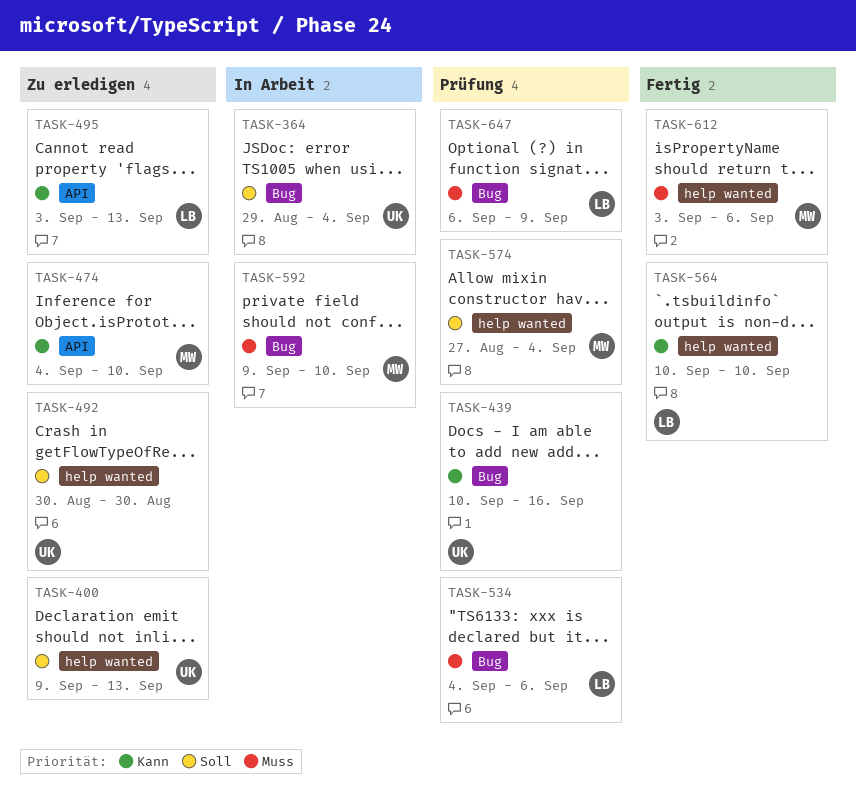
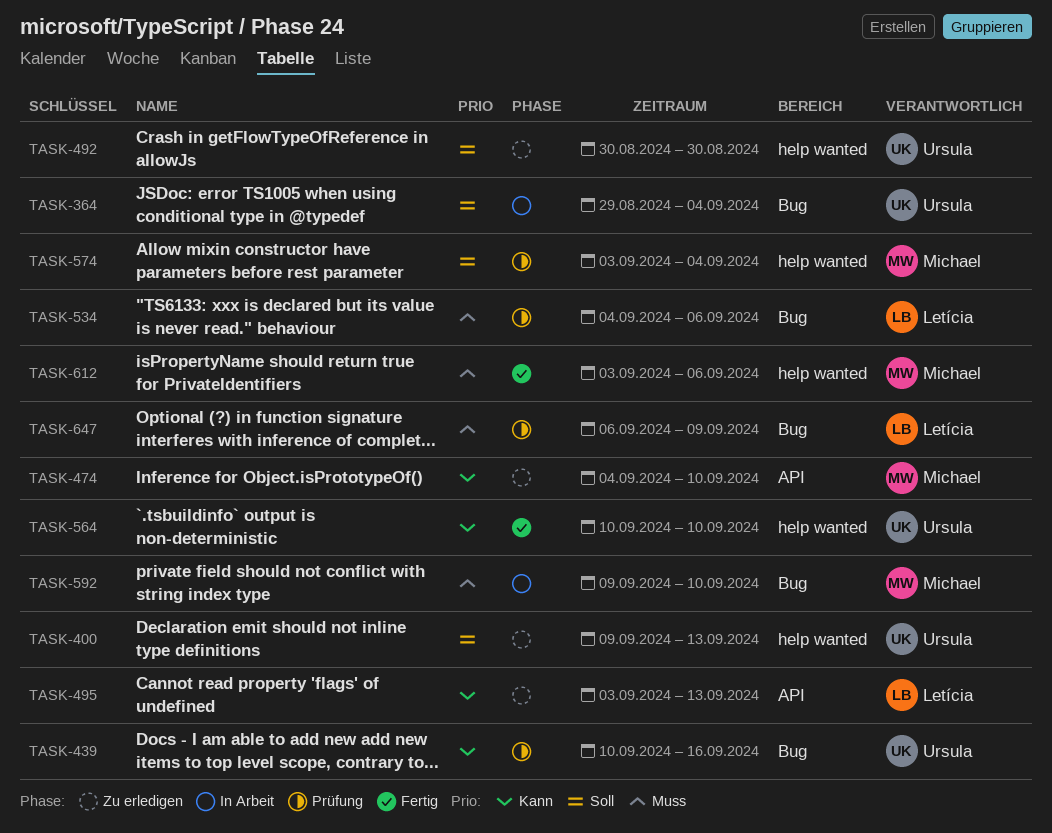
TASK-564, owner: Letícia -> Ursula
TASK-574, start: Aug 27 -> Sep 3

